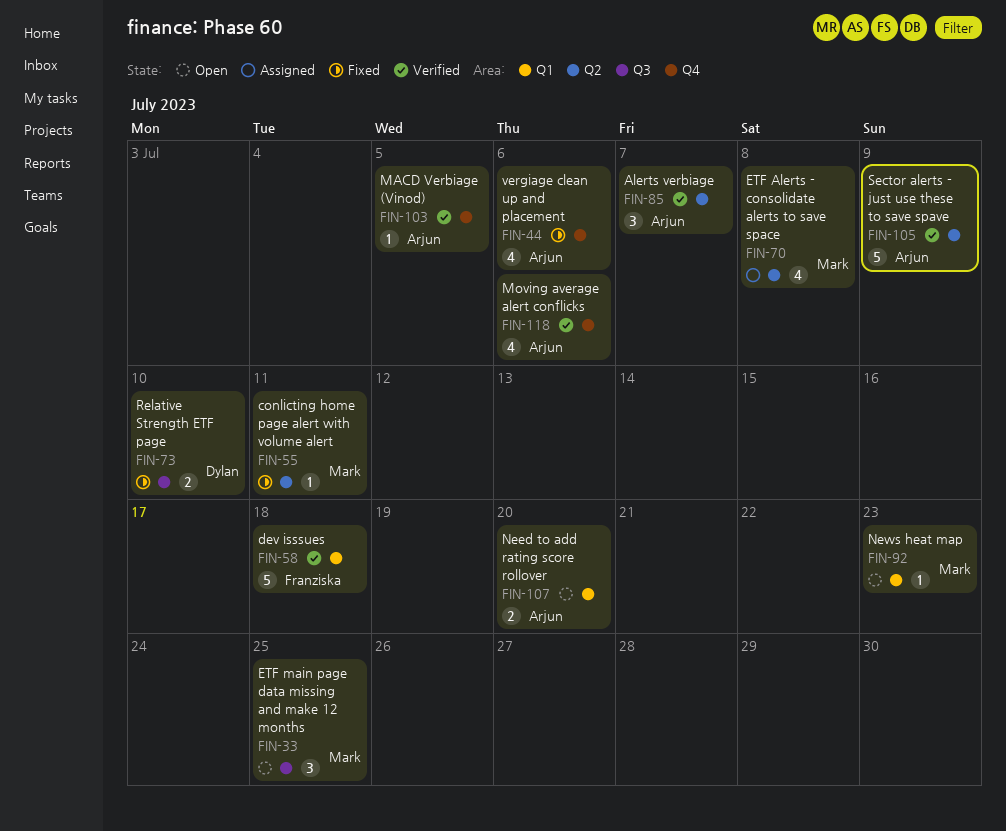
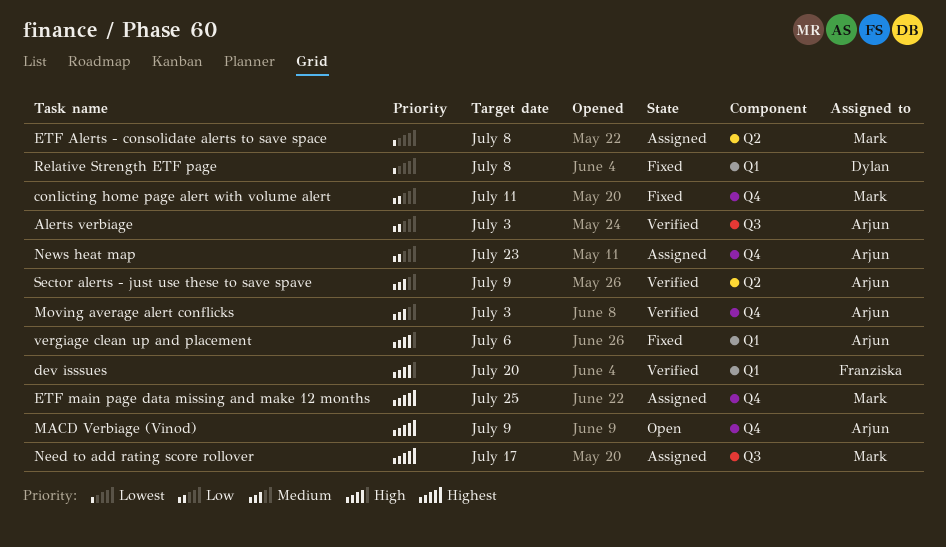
Alerts verbiage, label: Q2 -> Q3
Alerts verbiage, due: Jul 7 -> Jul 3
conlicting home page alert with volume alert, label: Q2 -> Q4
dev isssues, due: Jul 18 -> Jul 20
ETF main page data missing and make 12 months, status: Open -> Assigned
ETF main page data missing and make 12 months, label: Q3 -> Q4
MACD Verbiage (Vinod), status: Verified -> Open
MACD Verbiage (Vinod), due: Jul 5 -> Jul 9
Moving average alert conflicks, due: Jul 6 -> Jul 3
Need to add rating score rollover, status: Open -> Assigned
Need to add rating score rollover, owner: Arjun -> Mark
Need to add rating score rollover, label: Q1 -> Q3
Need to add rating score rollover, due: Jul 20 -> Jul 17
News heat map, status: Open -> Assigned
News heat map, owner: Mark -> Arjun
News heat map, label: Q1 -> Q4
Relative Strength ETF page, label: Q3 -> Q1
Relative Strength ETF page, due: Jul 10 -> Jul 8
vergiage clean up and placement, label: Q4 -> Q1

